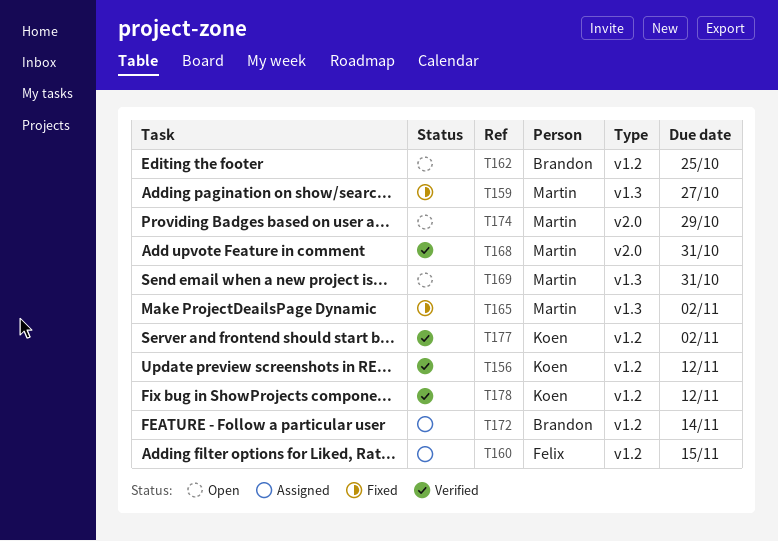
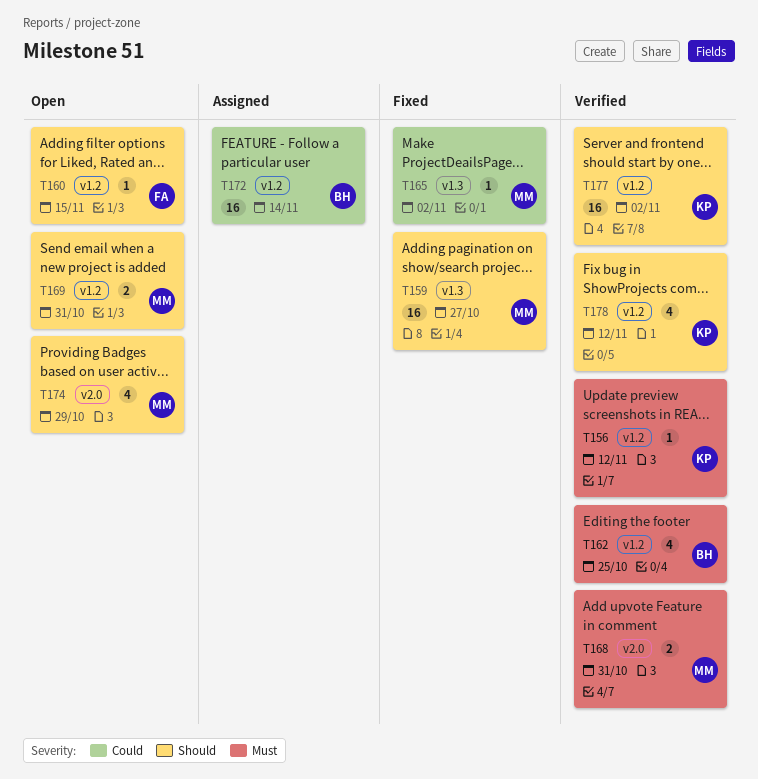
T160, status: Assigned -> Open
T162, status: Open -> Verified
T169, label: v1.3 -> v1.2

